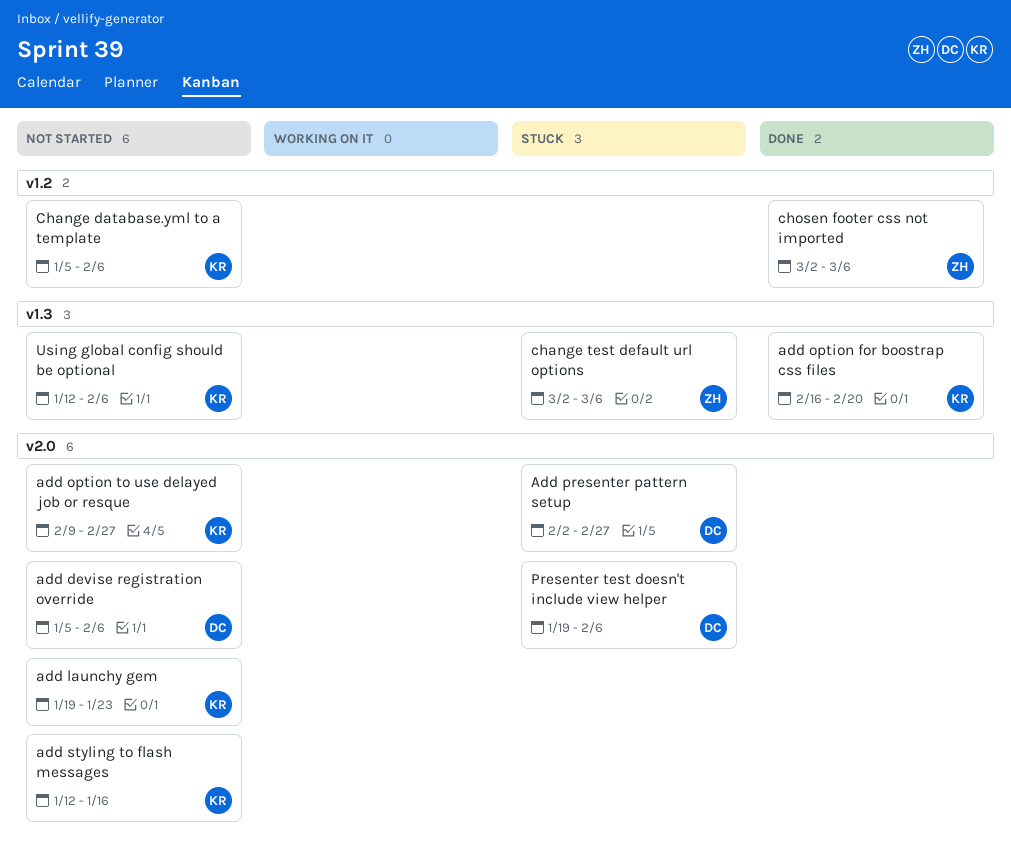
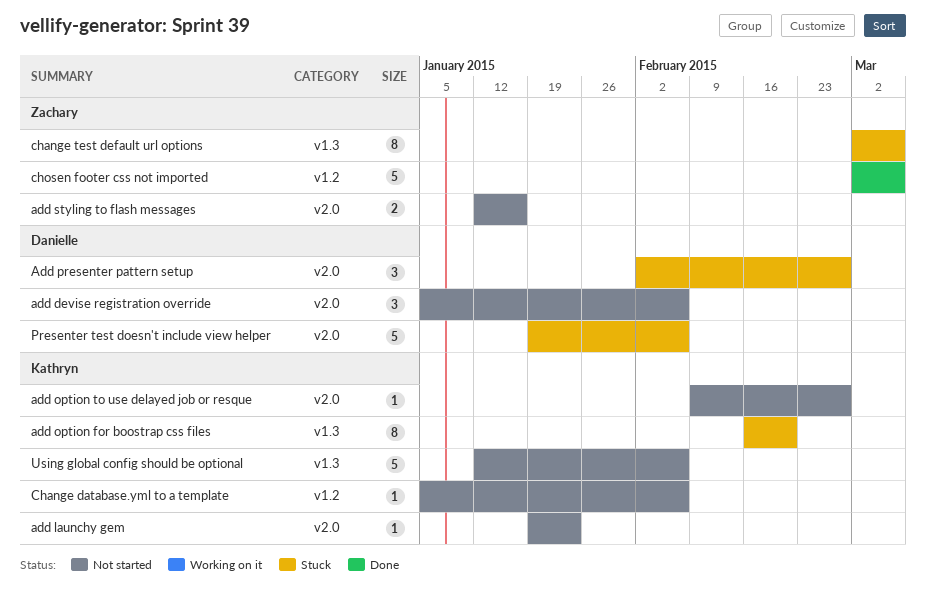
add option for boostrap css files, status: Done -> Stuck
add styling to flash messages, owner: Kathryn -> Zachary

